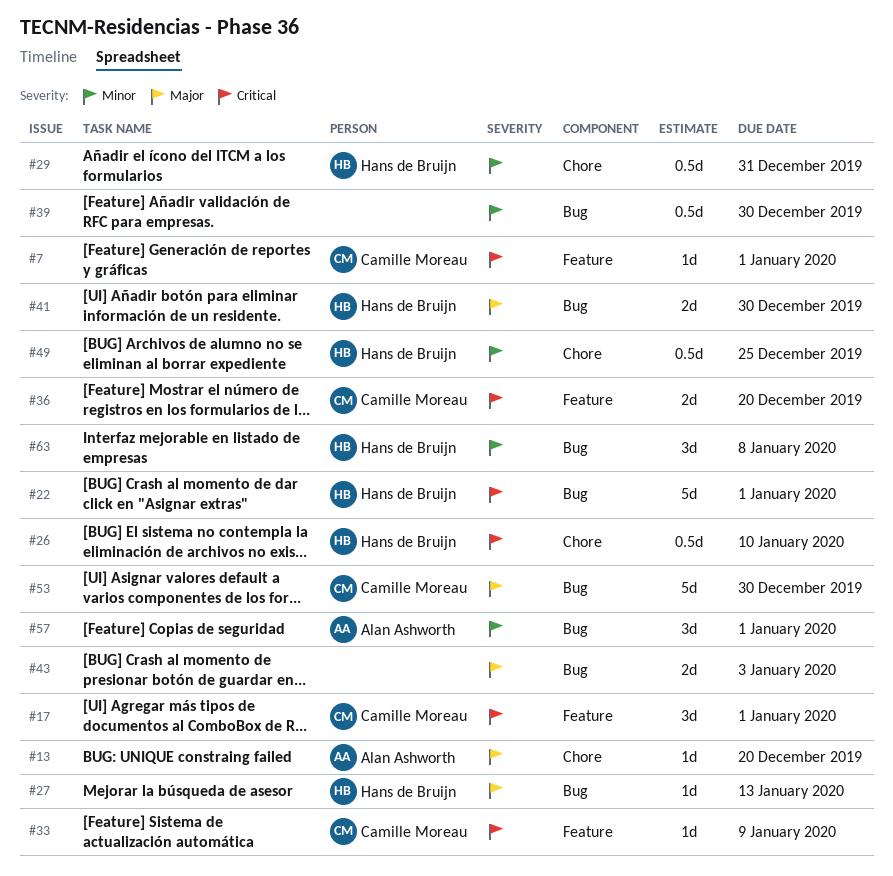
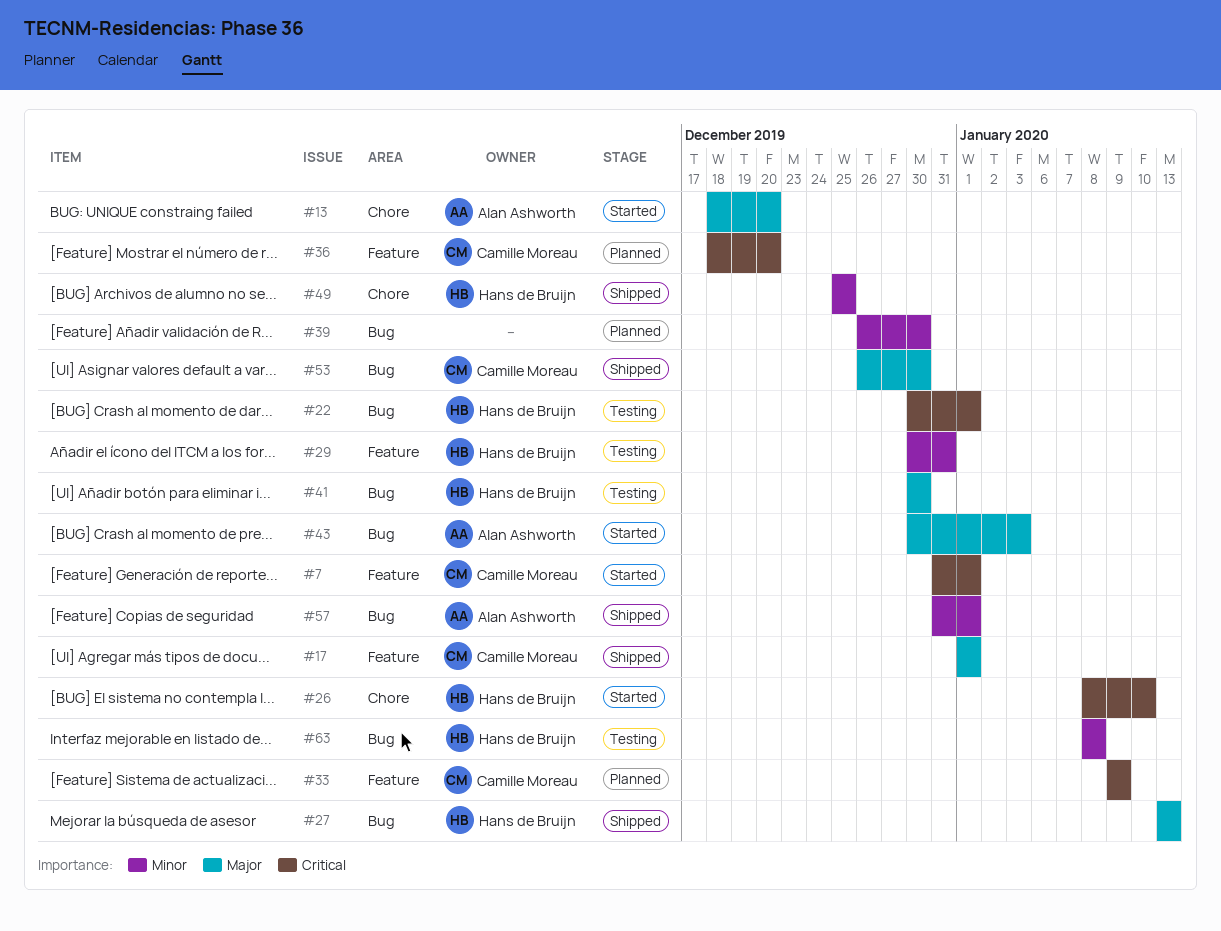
#17, priority: Critical -> Major
#29, label: Chore -> Feature
#43, owner: none -> Alan Ashworth

